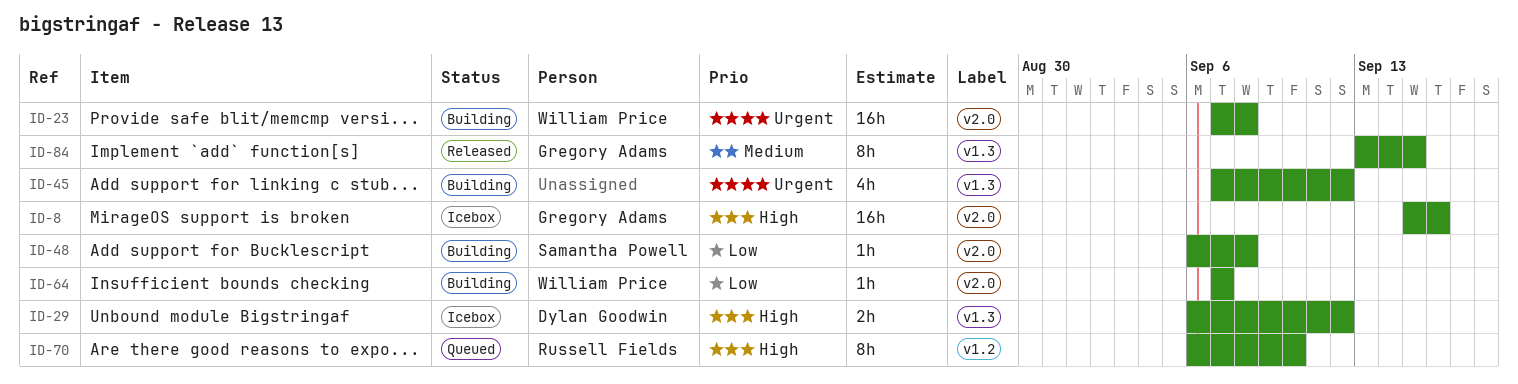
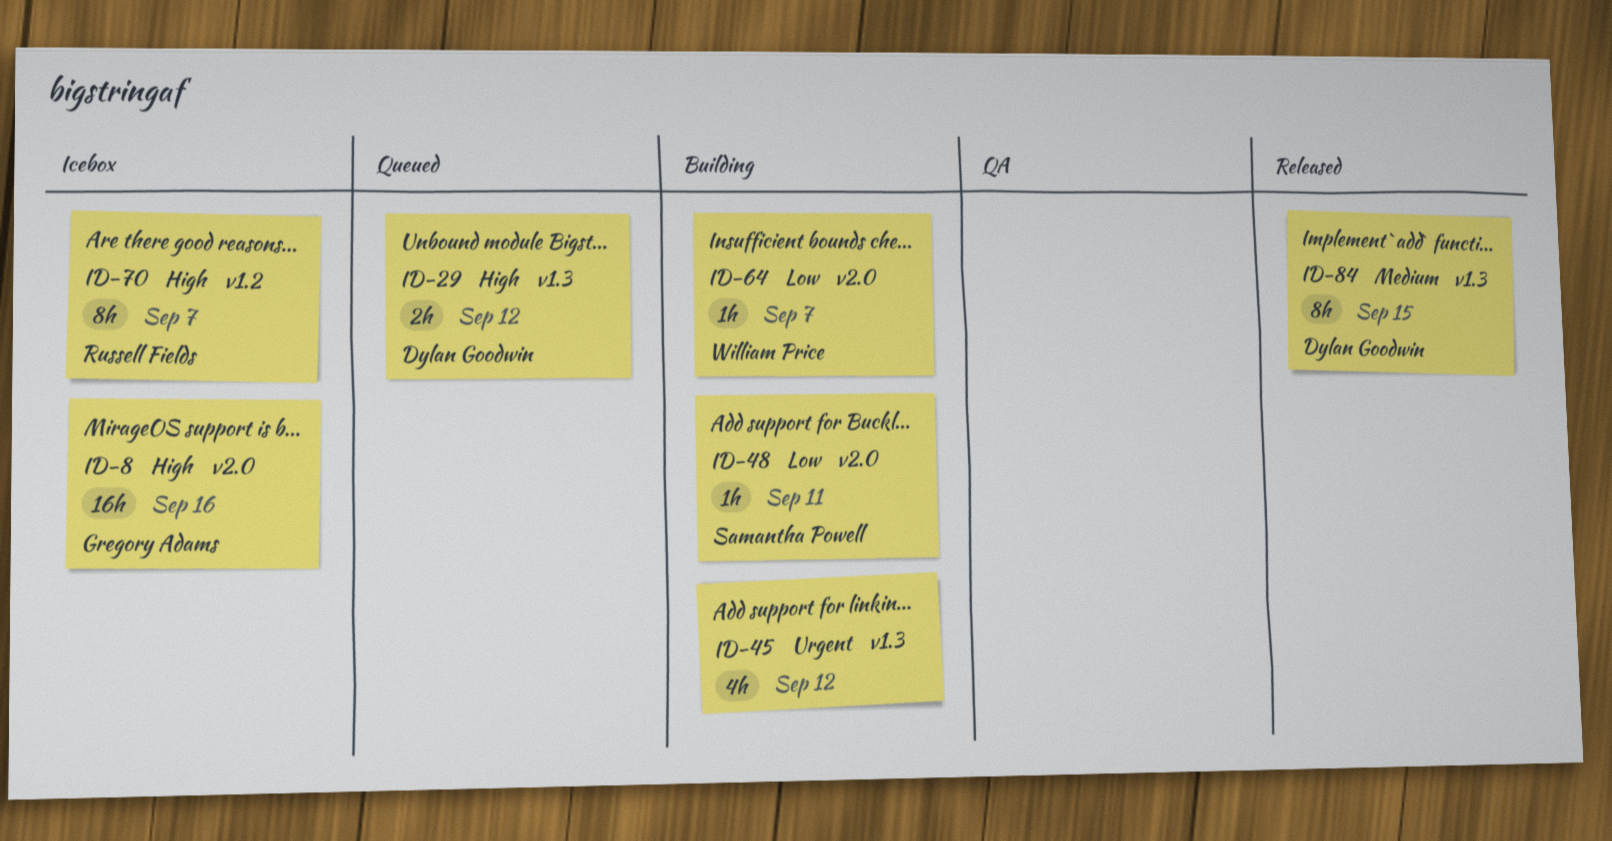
ID-23: present -> none
ID-29, status: Icebox -> Queued
ID-48, due: Sep 8 -> Sep 11
ID-70, status: Queued -> Icebox
ID-70, due: Sep 10 -> Sep 7
ID-84, owner: Gregory Adams -> Dylan Goodwin

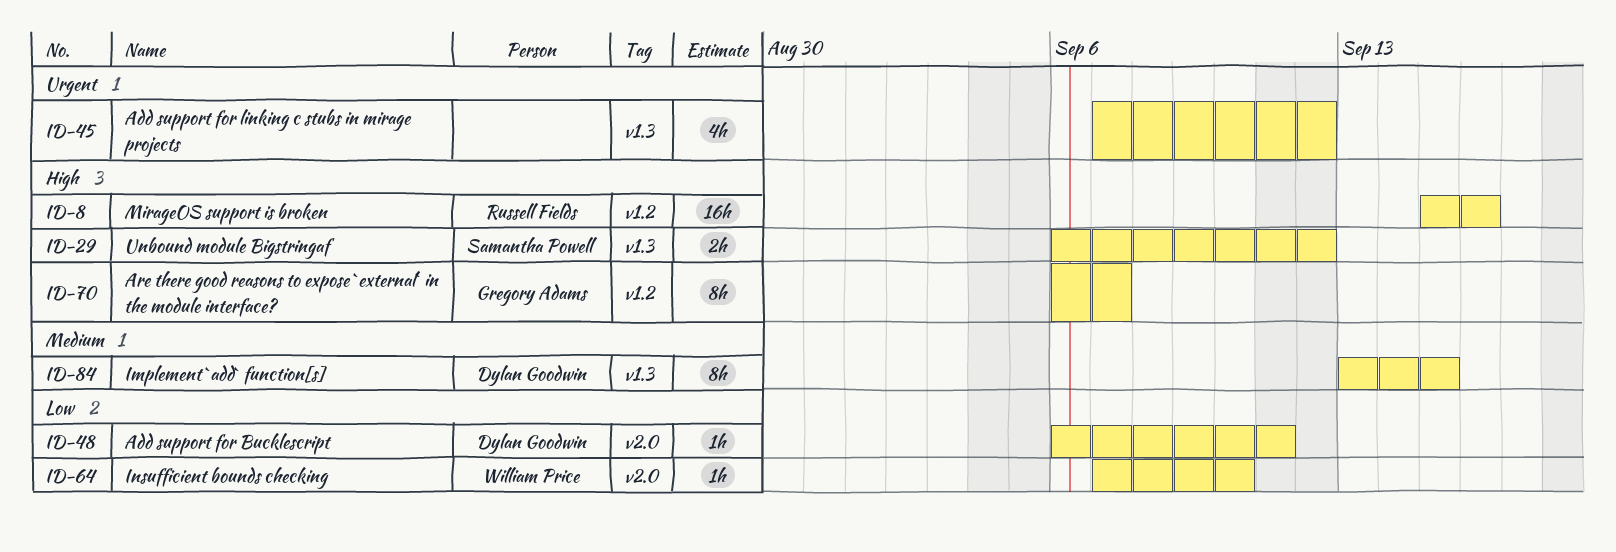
ID-8, owner: Gregory Adams -> Russell Fields
ID-8, label: v2.0 -> v1.2
ID-29, owner: Dylan Goodwin -> Samantha Powell
ID-48, owner: Samantha Powell -> Dylan Goodwin
ID-64, due: Sep 7 -> Sep 10
ID-70, owner: Russell Fields -> Gregory Adams

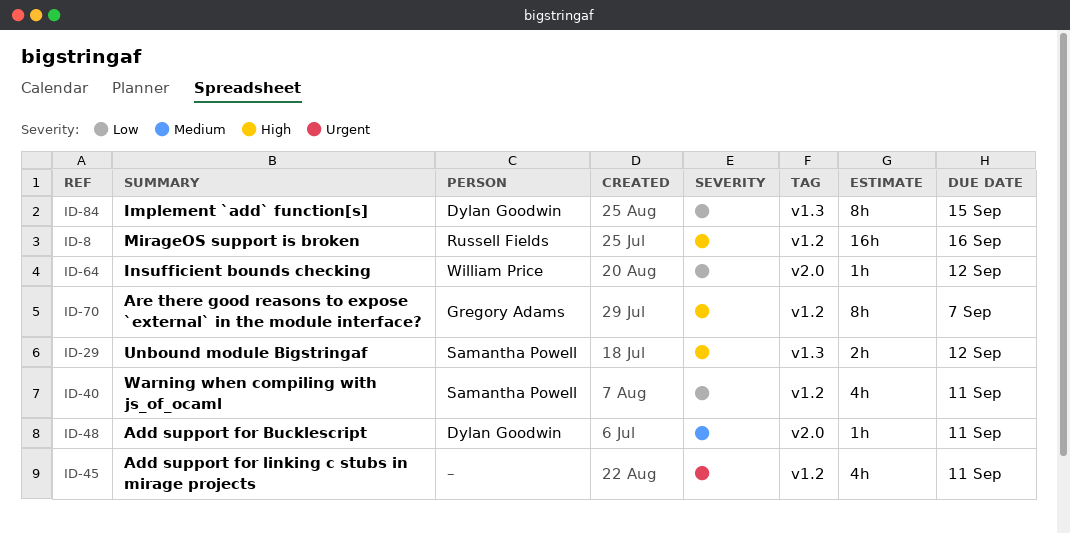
ID-40: none -> present
ID-45, label: v1.3 -> v1.2
ID-45, due: Sep 12 -> Sep 11
ID-48, priority: Low -> Medium
ID-64, due: Sep 10 -> Sep 12
ID-84, priority: Medium -> Low

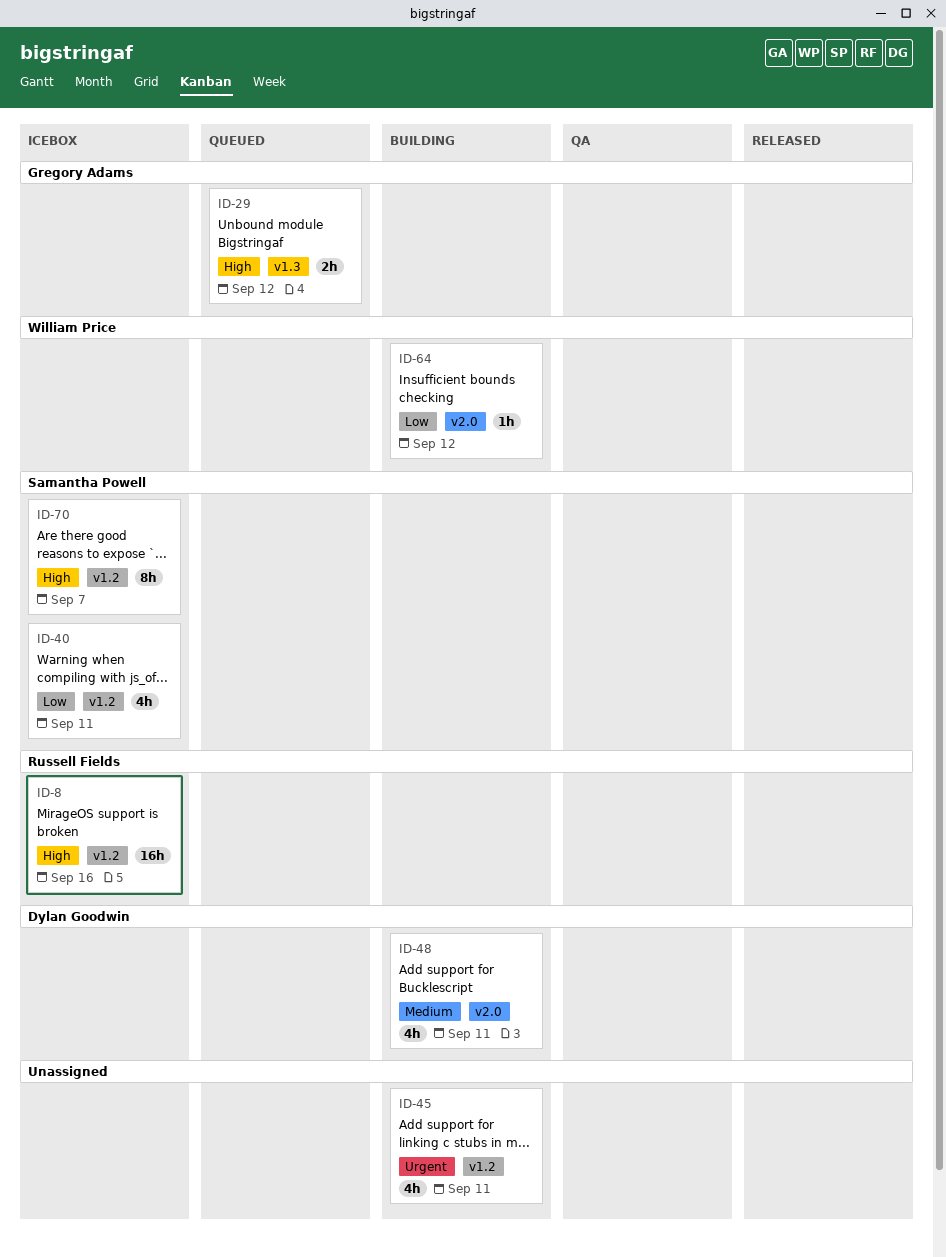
ID-29, owner: Samantha Powell -> Gregory Adams
ID-48, estimate: 1h -> 4h
ID-70, owner: Gregory Adams -> Samantha Powell
ID-84: present -> none

